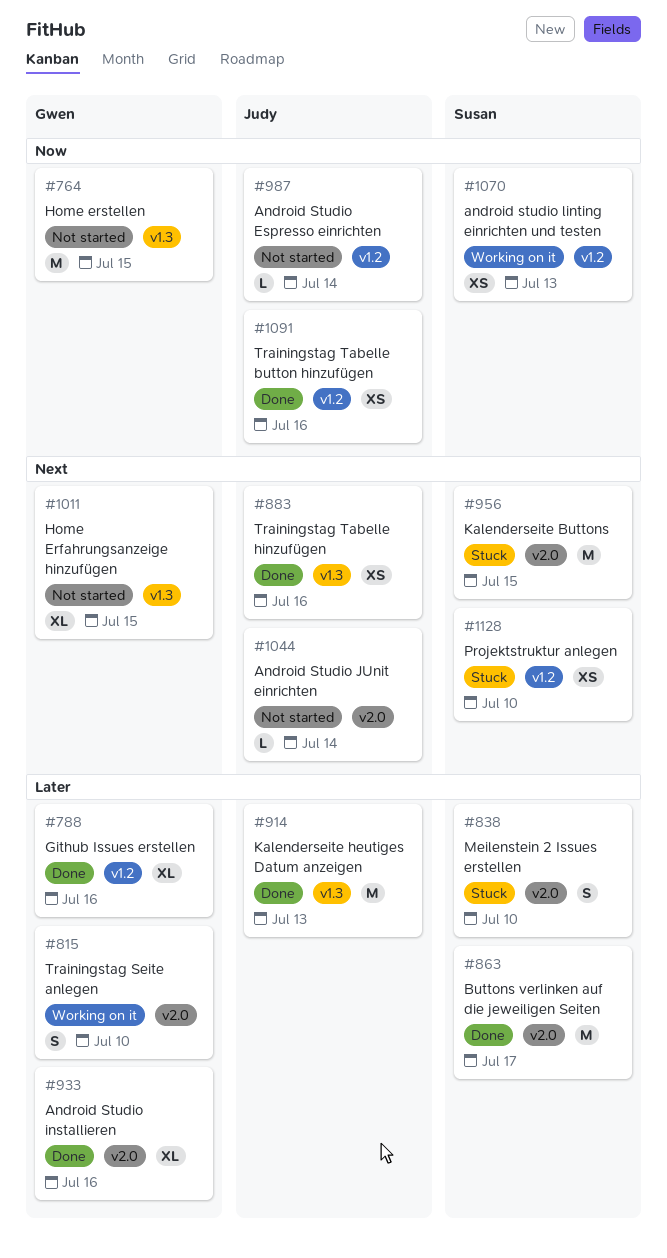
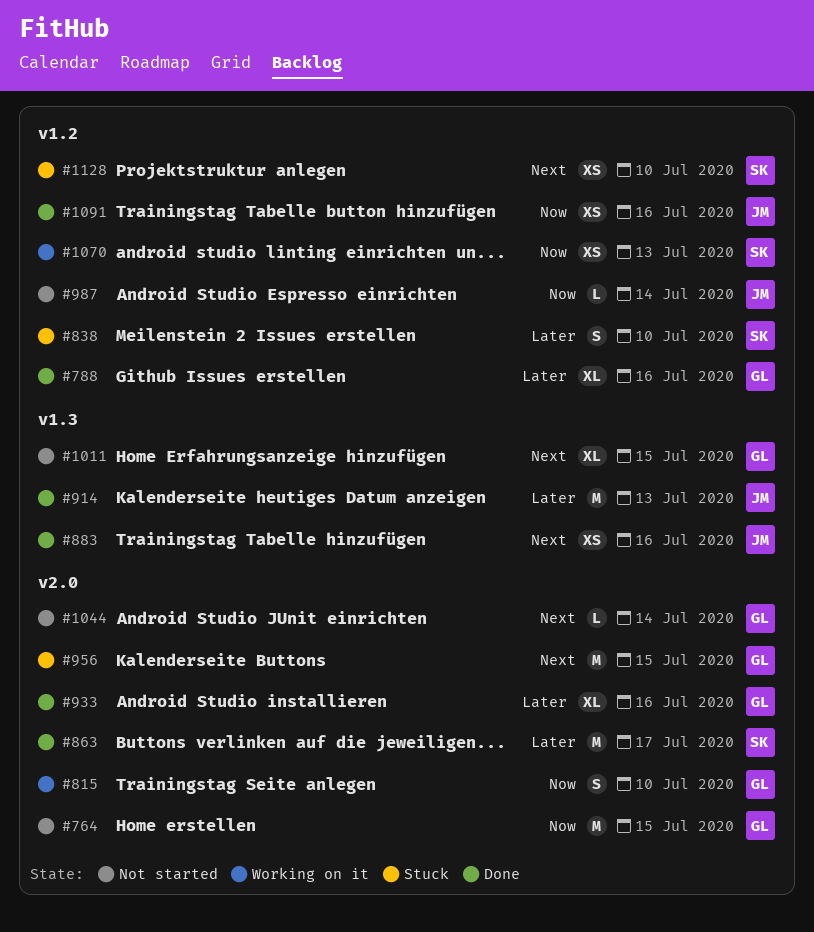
#764, label: v1.3 -> v2.0
#815, priority: Later -> Now
#838, label: v2.0 -> v1.2
#956, owner: Susan -> Gwen
#1044, owner: Judy -> Gwen

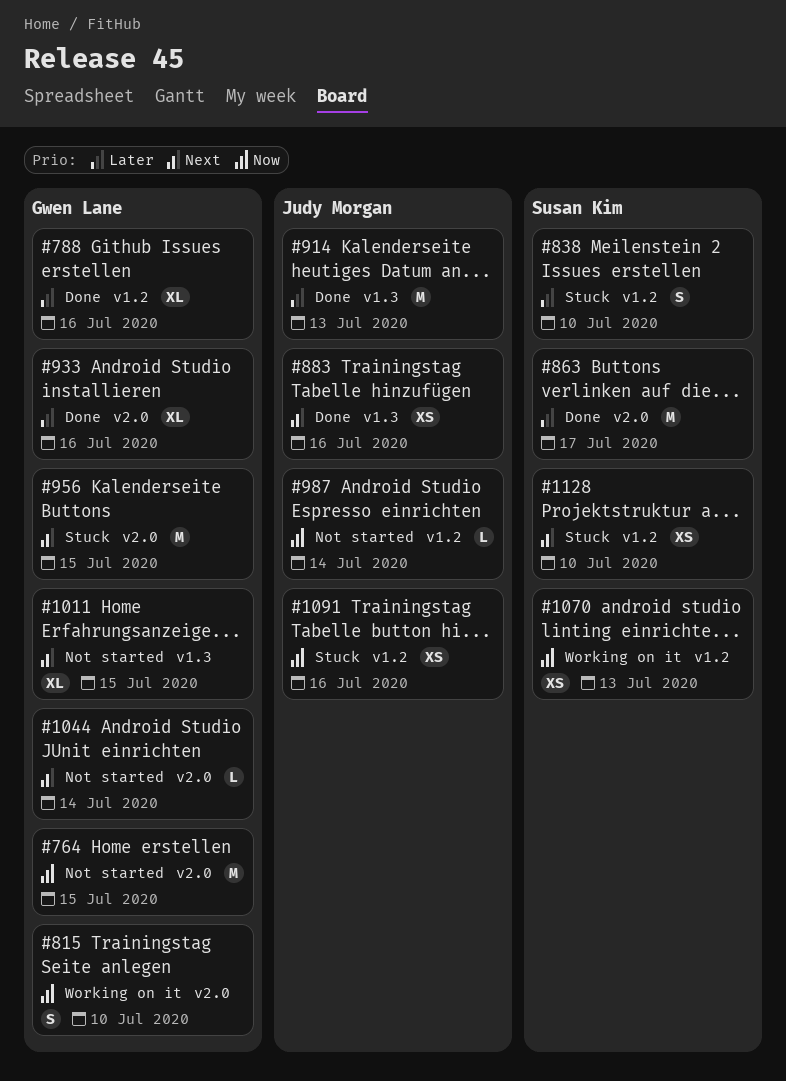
#1091, status: Done -> Stuck

